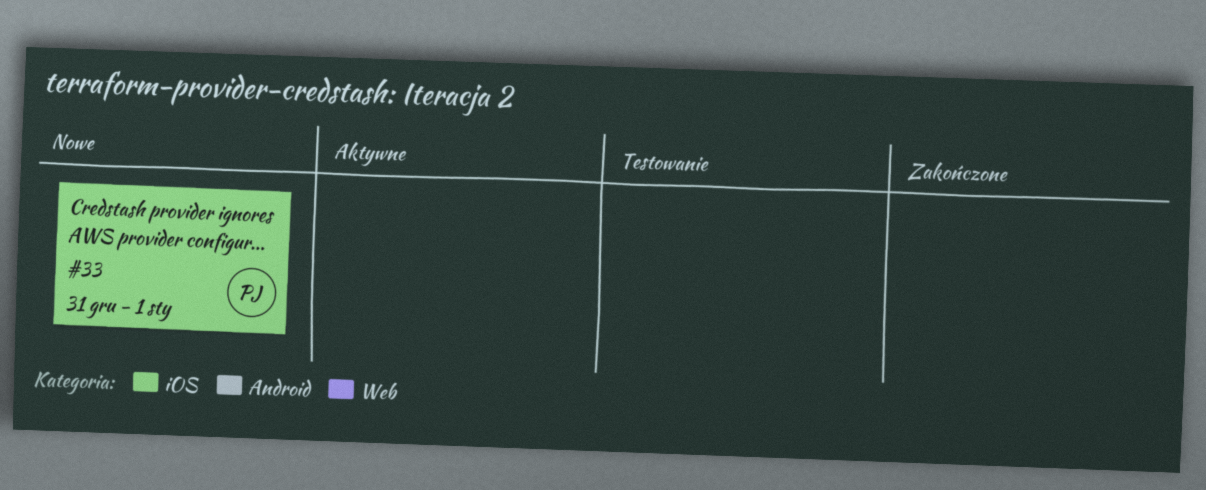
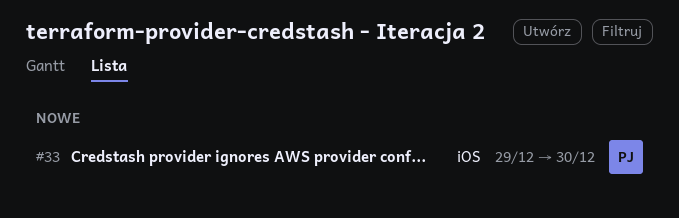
#33, start: Dec 31 -> Dec 29
#33, due: Jan 1 -> Dec 30

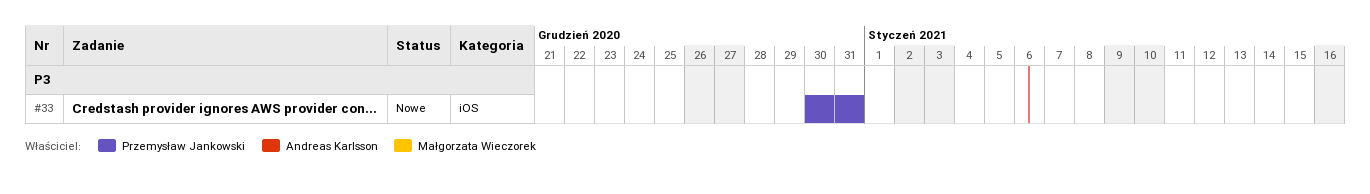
#33, start: Dec 29 -> Dec 30
#33, due: Dec 30 -> Dec 31

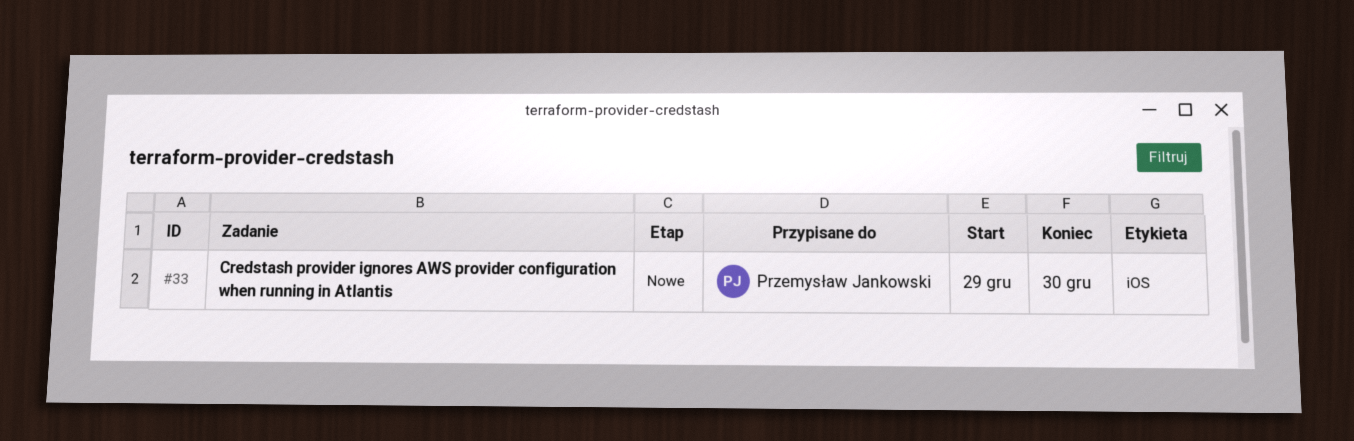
#33, start: Dec 30 -> Dec 29
#33, due: Dec 31 -> Dec 30

